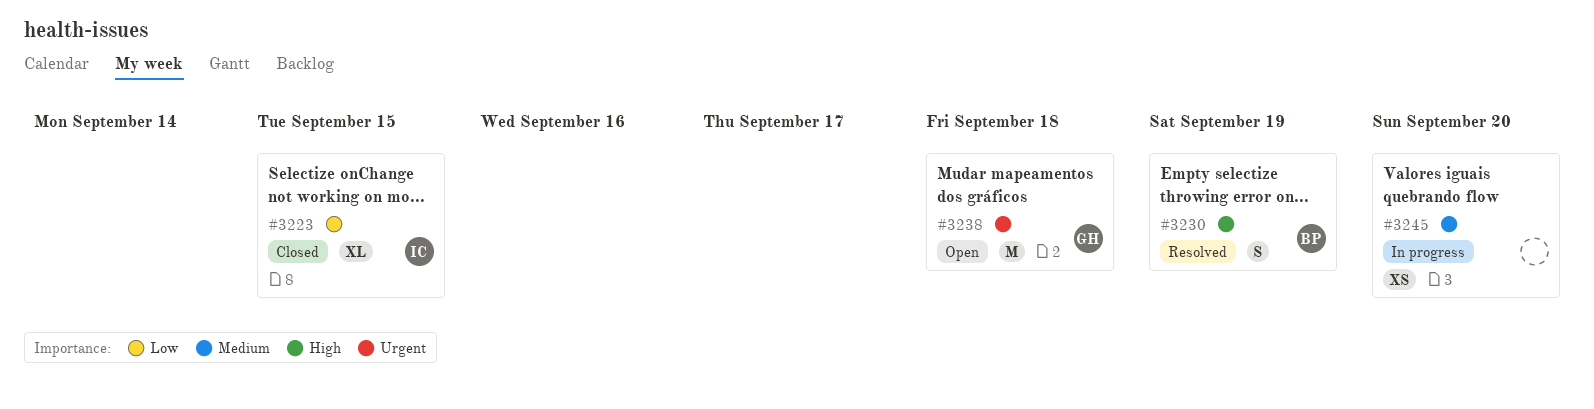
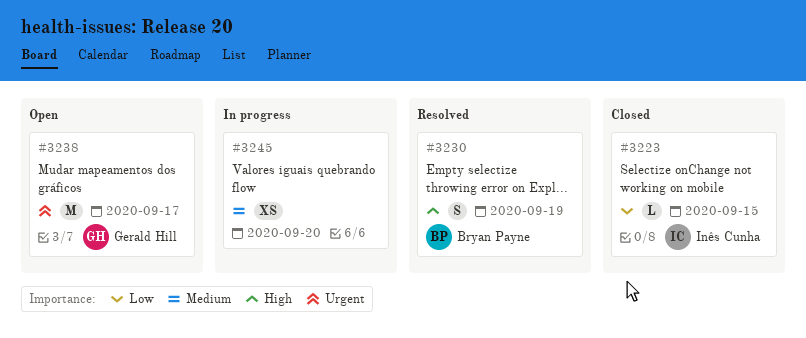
#3223, estimate: XL -> L
#3238, due: Sep 18 -> Sep 17

